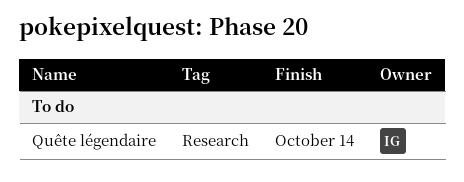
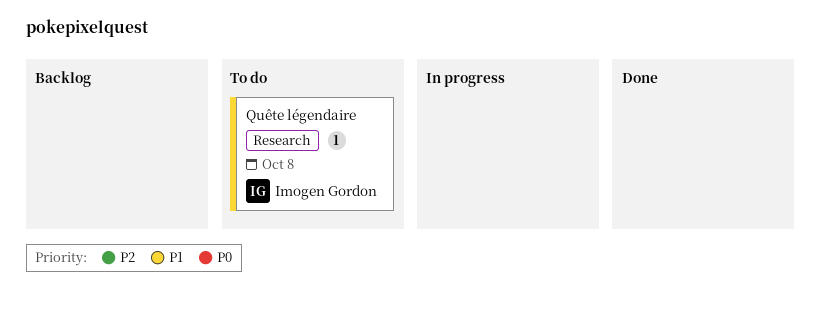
Quête légendaire, due: Oct 14 -> Oct 8

